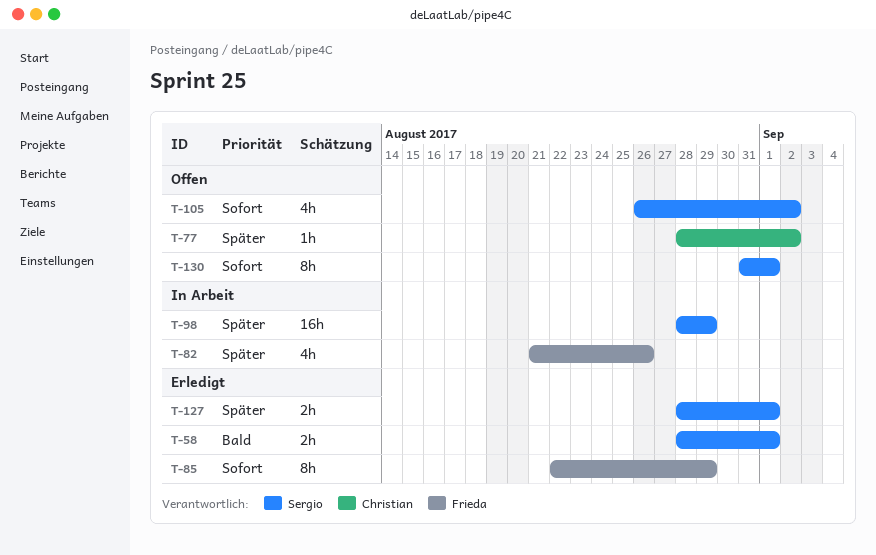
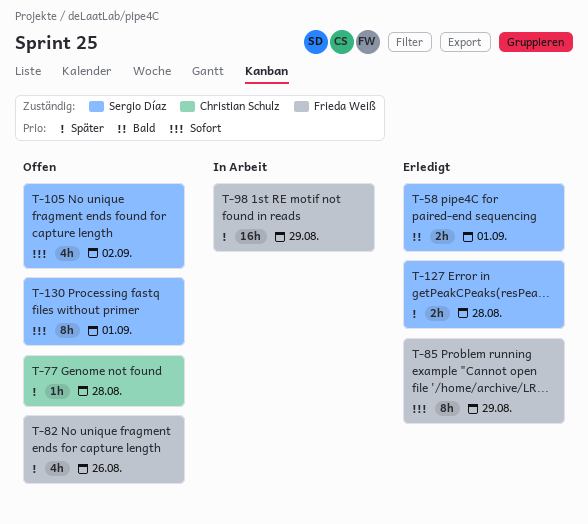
T-77, due: Sep 2 -> Aug 28
T-82, status: In Arbeit -> Offen
T-98, owner: Sergio Díaz -> Frieda Weiß
T-127, due: Sep 1 -> Aug 28

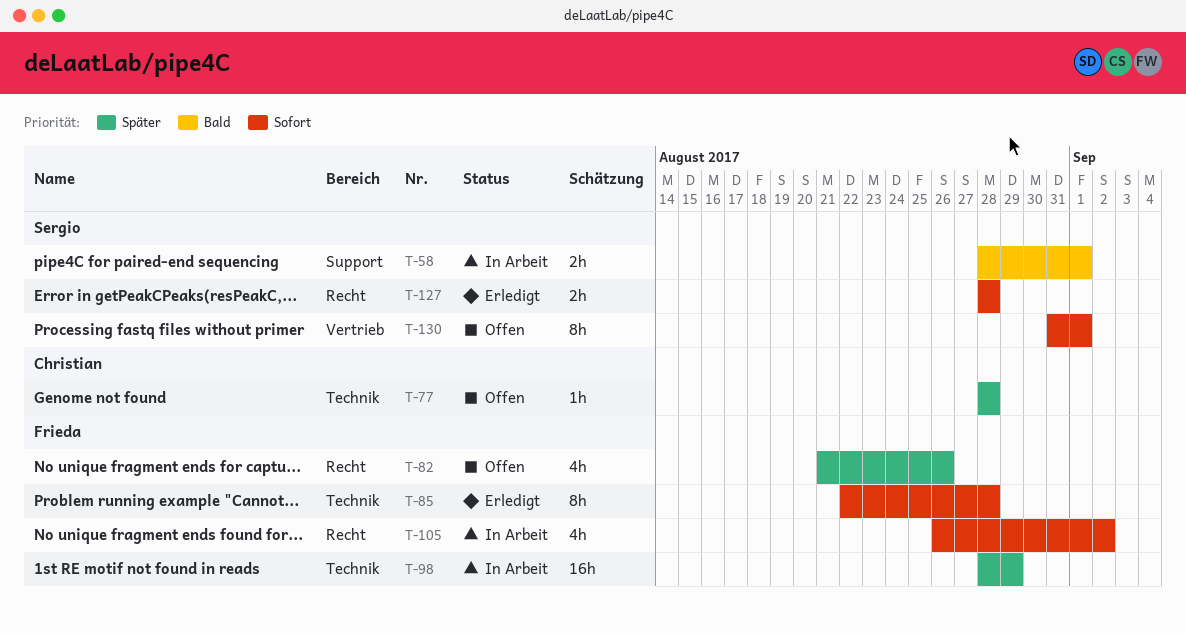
T-58, status: Erledigt -> In Arbeit
T-85, due: Aug 29 -> Aug 28
T-105, status: Offen -> In Arbeit
T-105, owner: Sergio Díaz -> Frieda Weiß
T-127, priority: Später -> Sofort

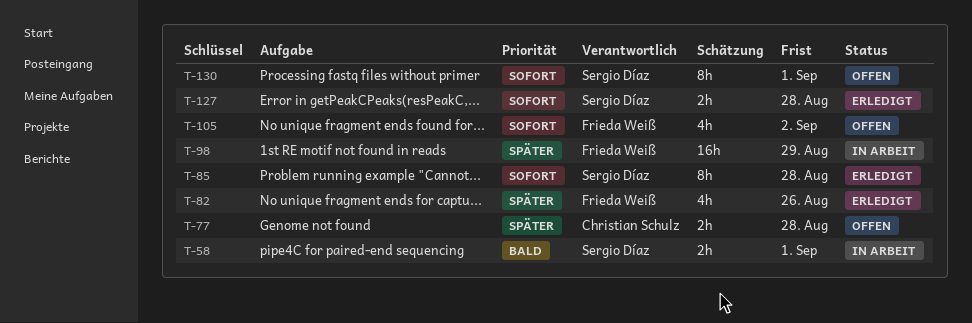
T-77, estimate: 1h -> 2h
T-82, status: Offen -> Erledigt
T-85, owner: Frieda Weiß -> Sergio Díaz
T-105, status: In Arbeit -> Offen

